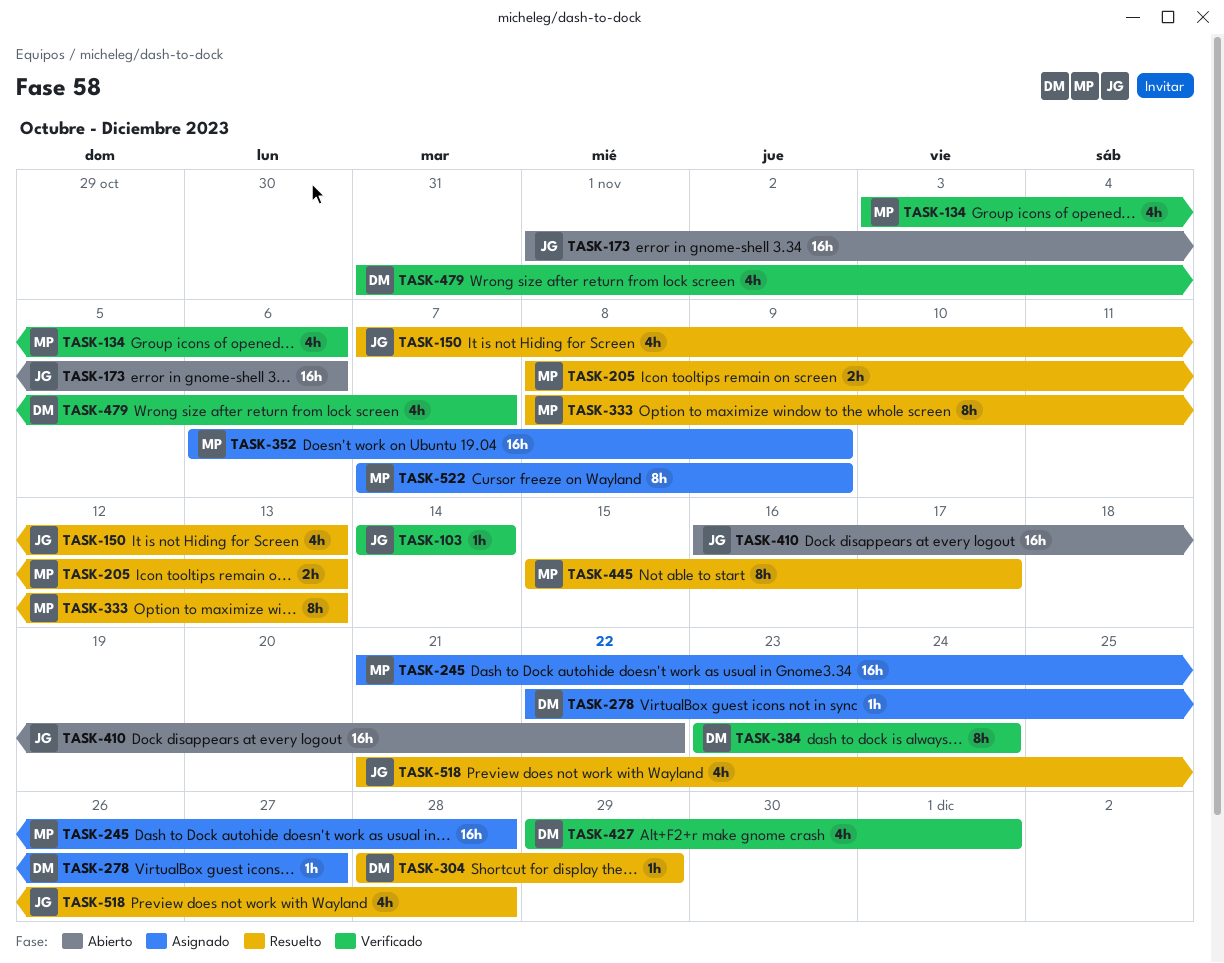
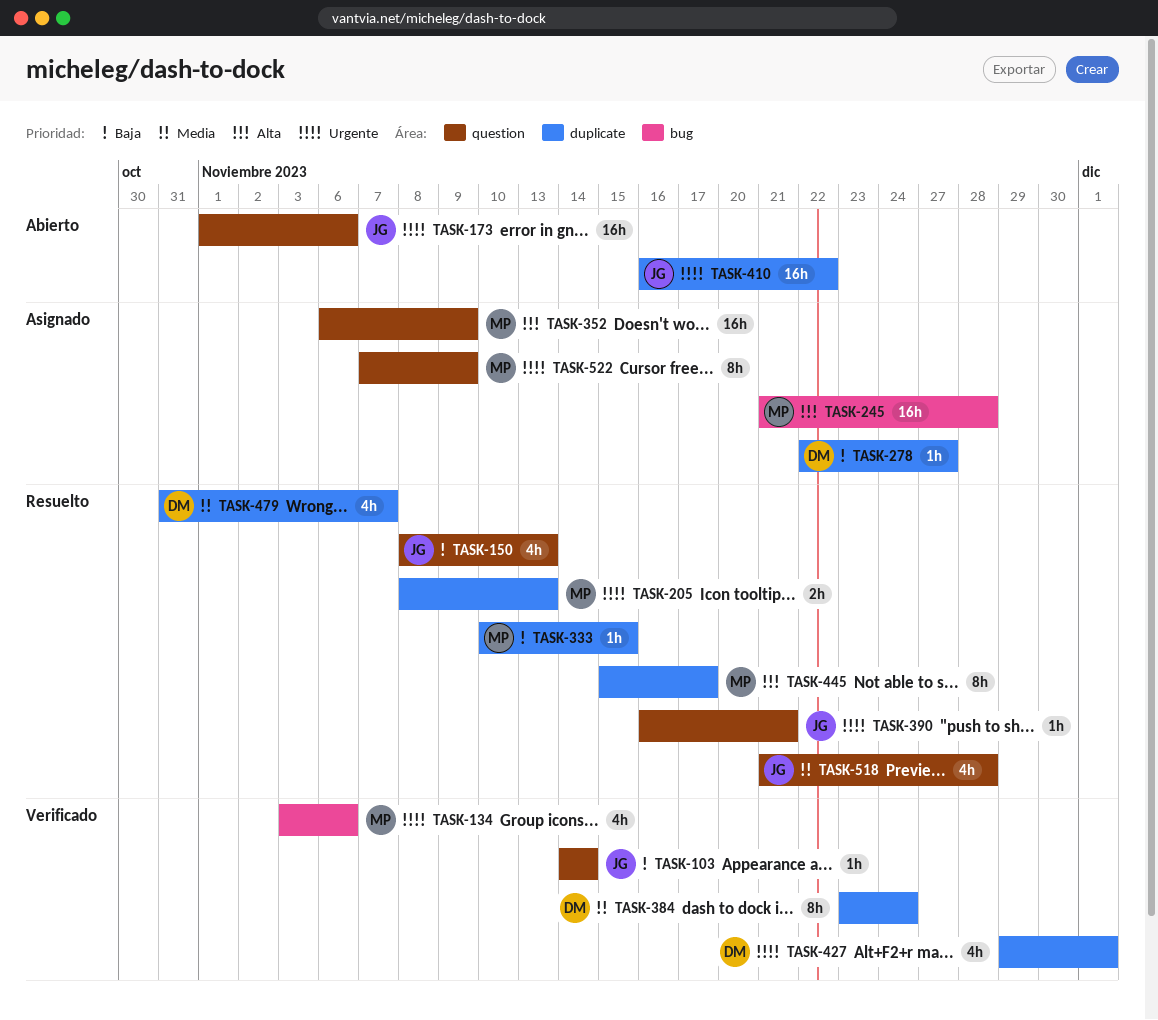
TASK-150, start: Nov 7 -> Nov 8
TASK-304: present -> none
TASK-333, estimate: 8h -> 1h
TASK-333, start: Nov 8 -> Nov 10
TASK-333, due: Nov 13 -> Nov 15
TASK-390: none -> present
TASK-479, status: Verificado -> Resuelto

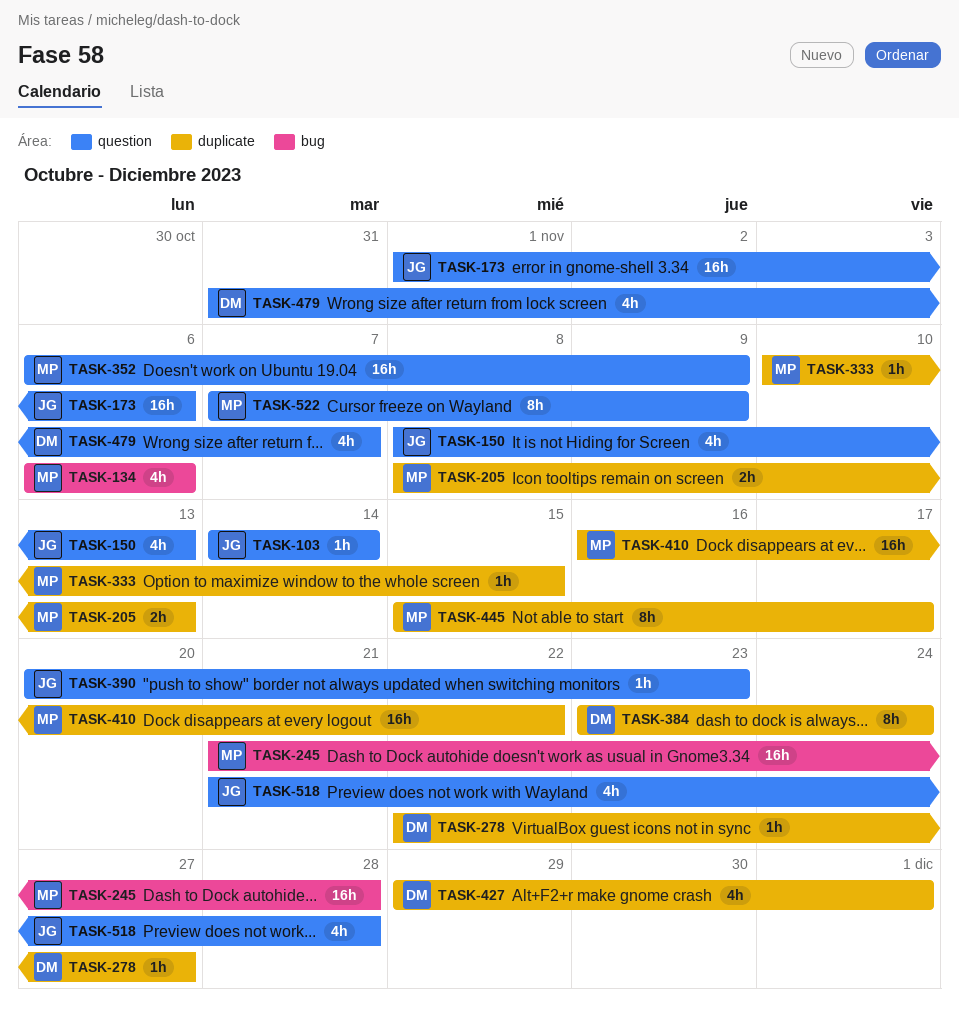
TASK-134, start: Nov 3 -> Nov 6
TASK-390, start: Nov 16 -> Nov 20
TASK-390, due: Nov 21 -> Nov 23
TASK-410, owner: JG -> MP
TASK-479, label: duplicate -> question

